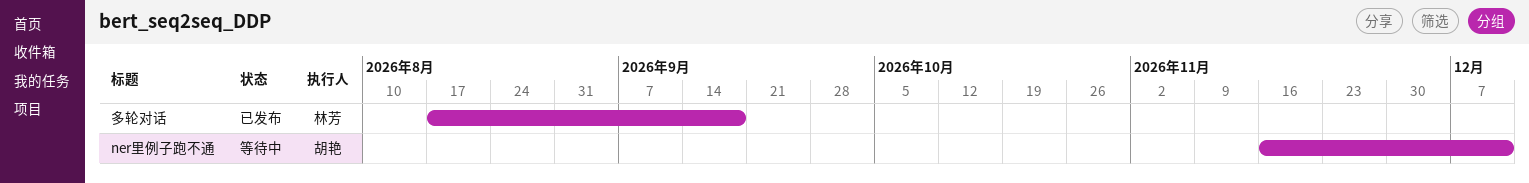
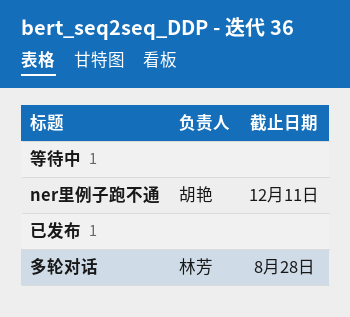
多轮对话, due: Sep 18 -> Aug 28

